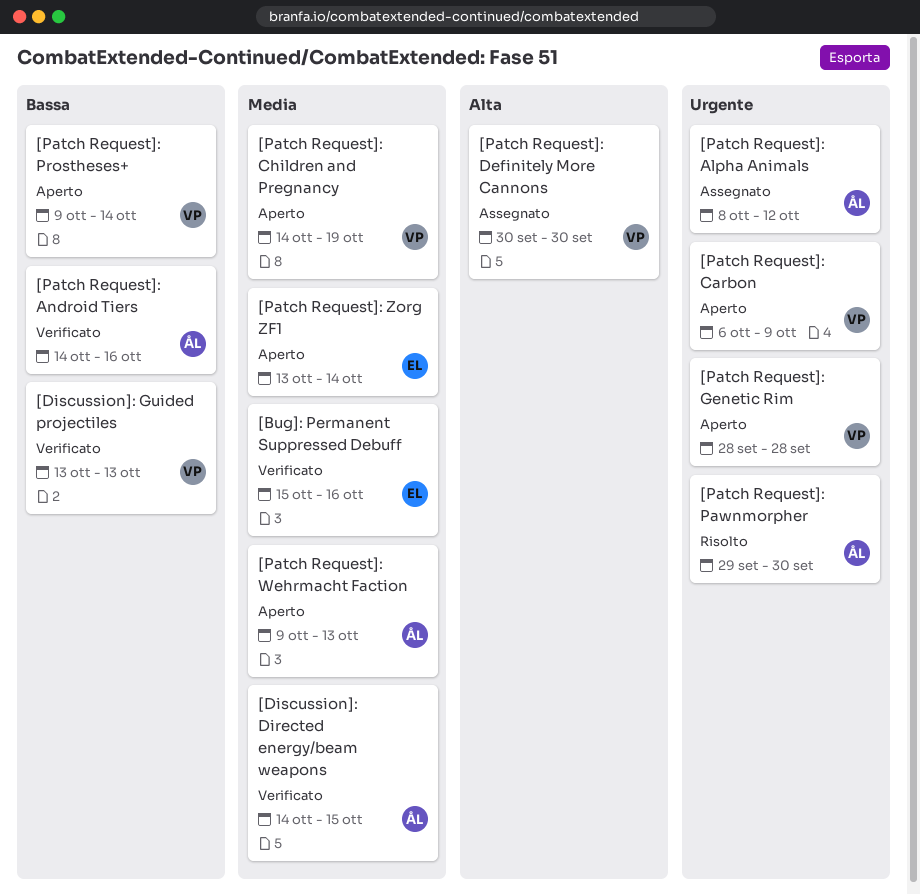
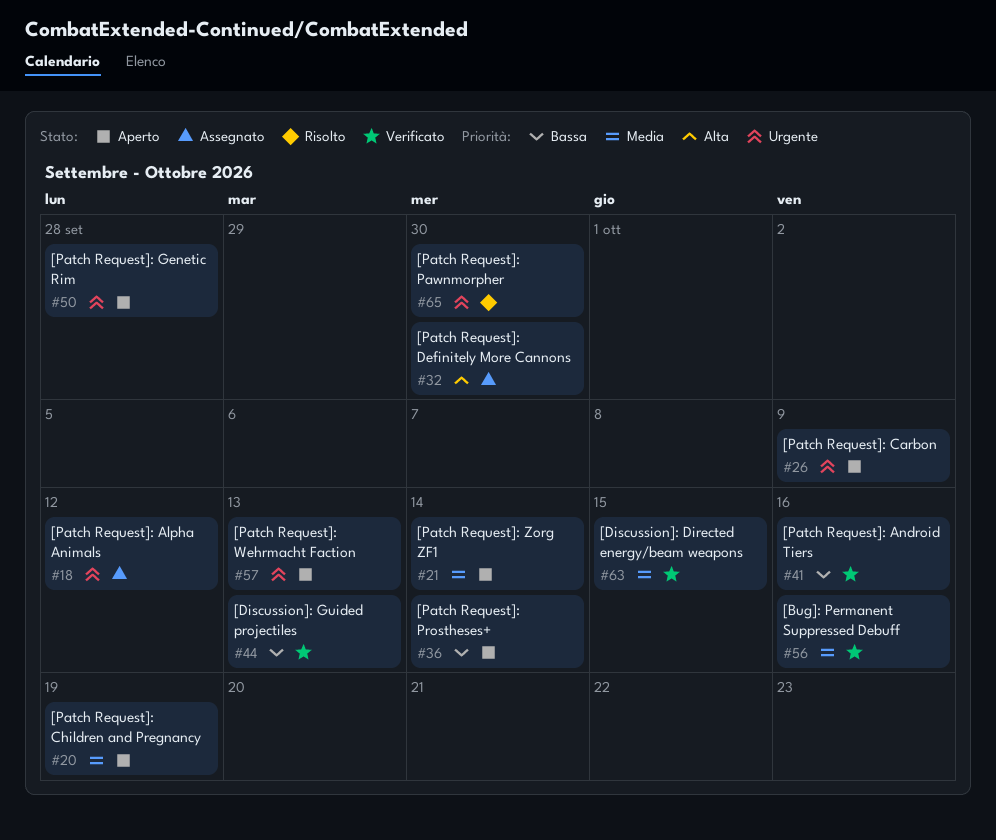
[Patch Request]: Wehrmacht Faction, priority: Media -> Urgente

